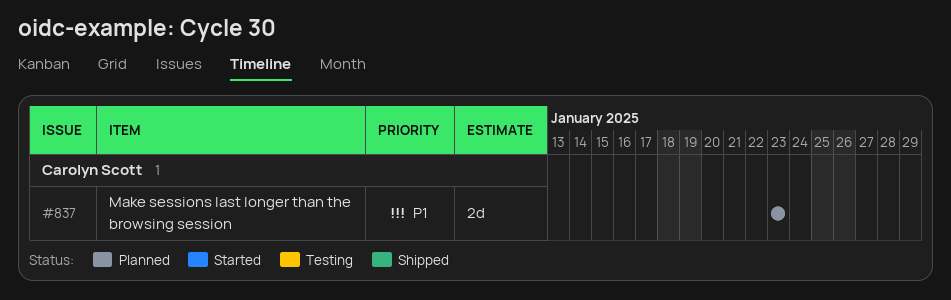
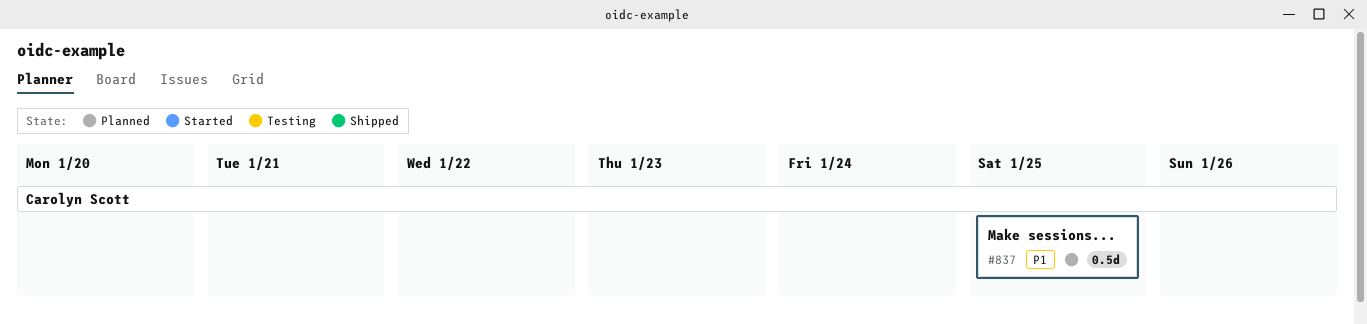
#837, estimate: 2d -> 0.5d
#837, due: Jan 23 -> Jan 25

